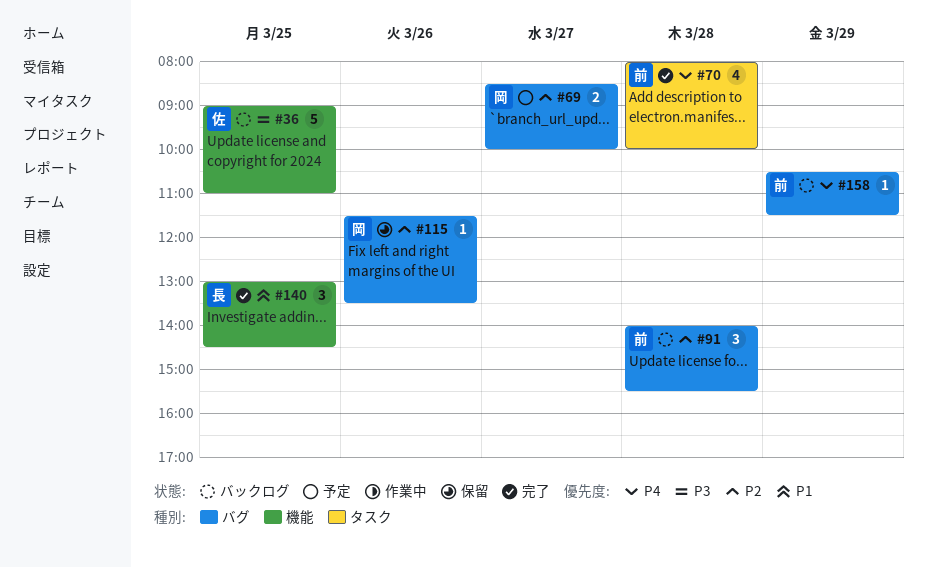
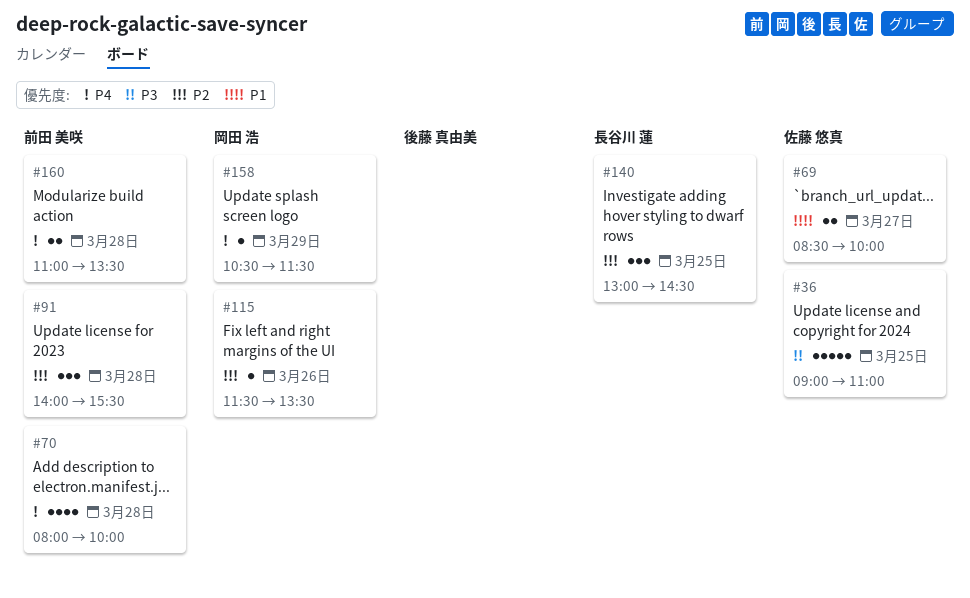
#69, owner: 岡田 浩 -> 佐藤 悠真
#69, priority: P2 -> P1
#140, priority: P1 -> P2
#158, owner: 前田 美咲 -> 岡田 浩
#160: none -> present

